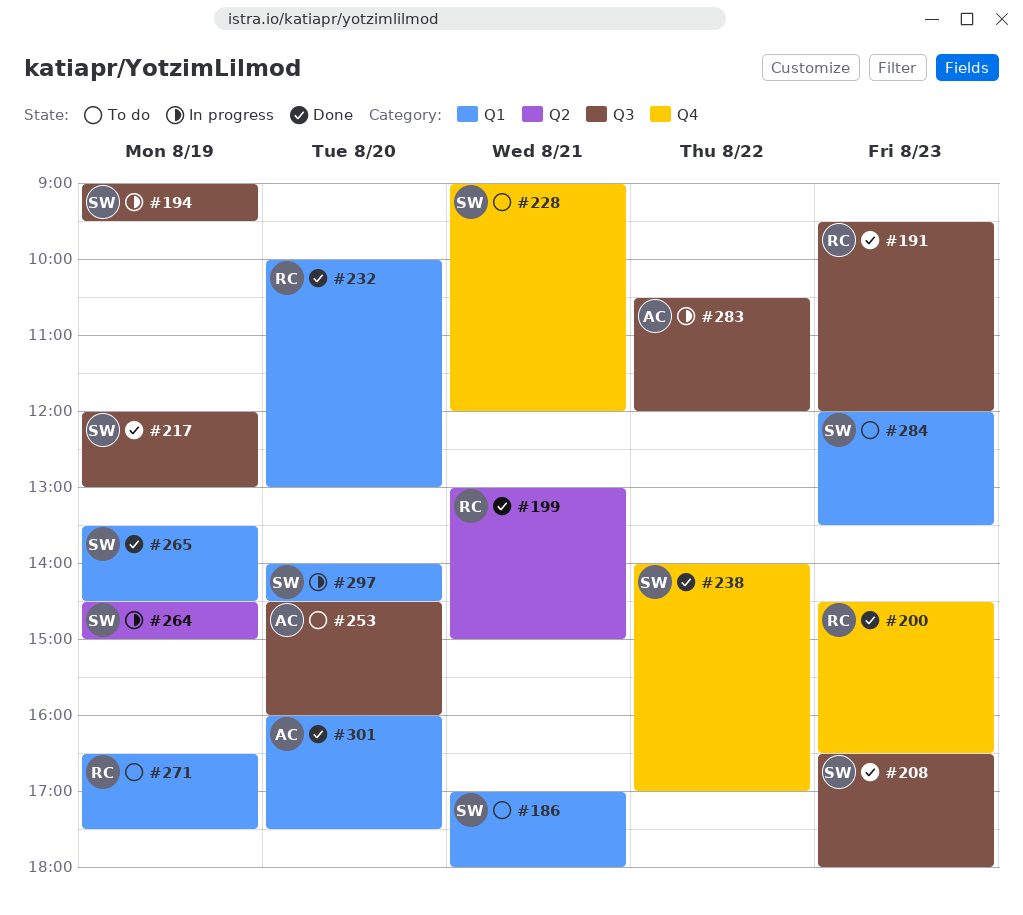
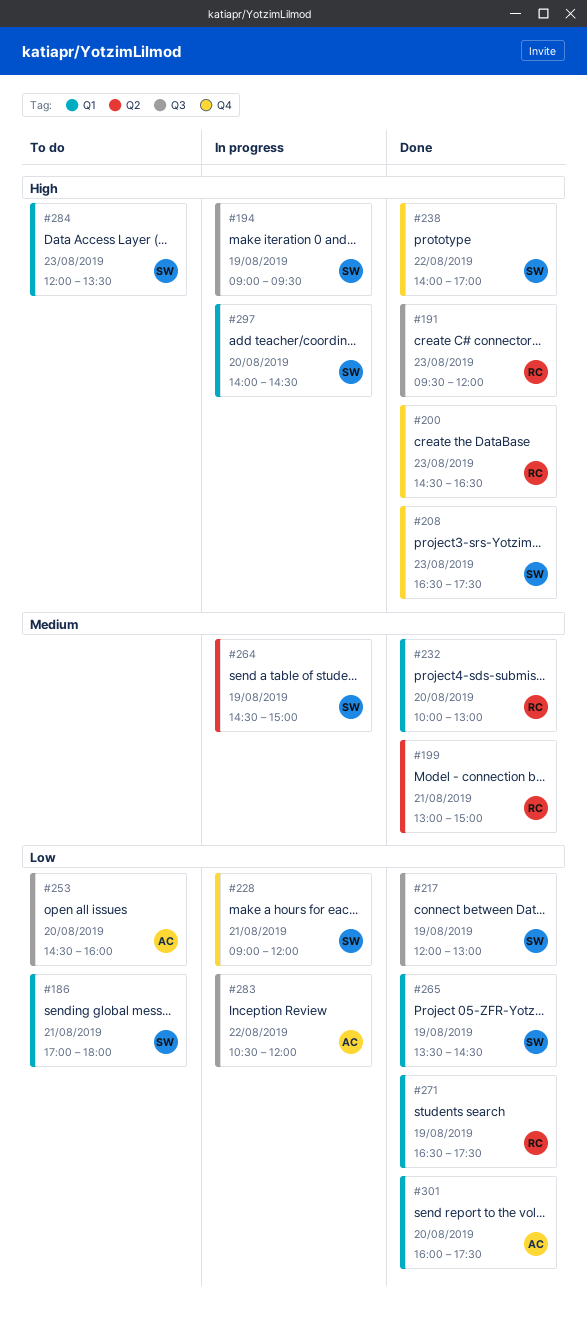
#208, label: Q3 -> Q4
#208, ends: 18:00 -> 17:30
#228, status: To do -> In progress
#271, status: To do -> Done

